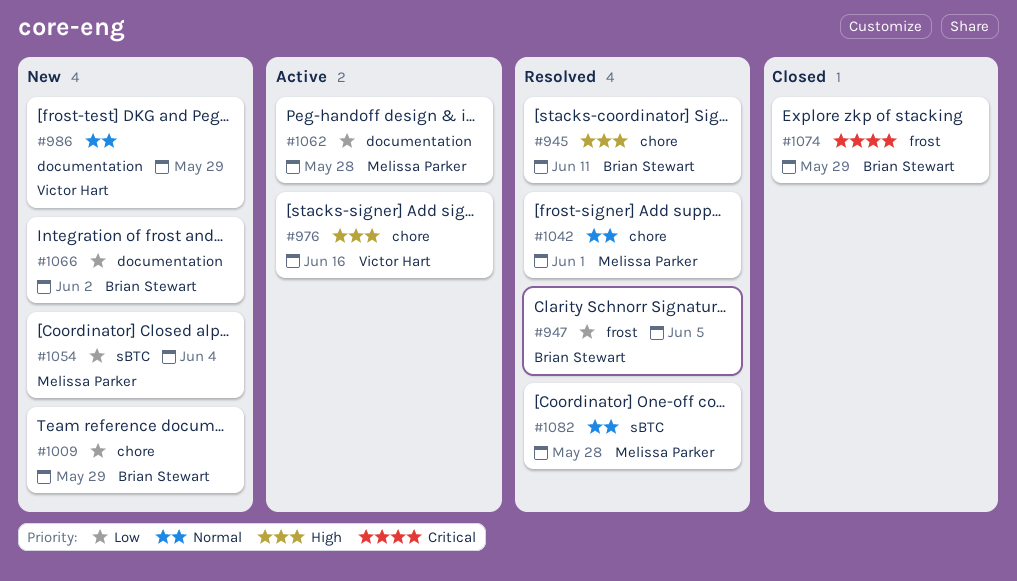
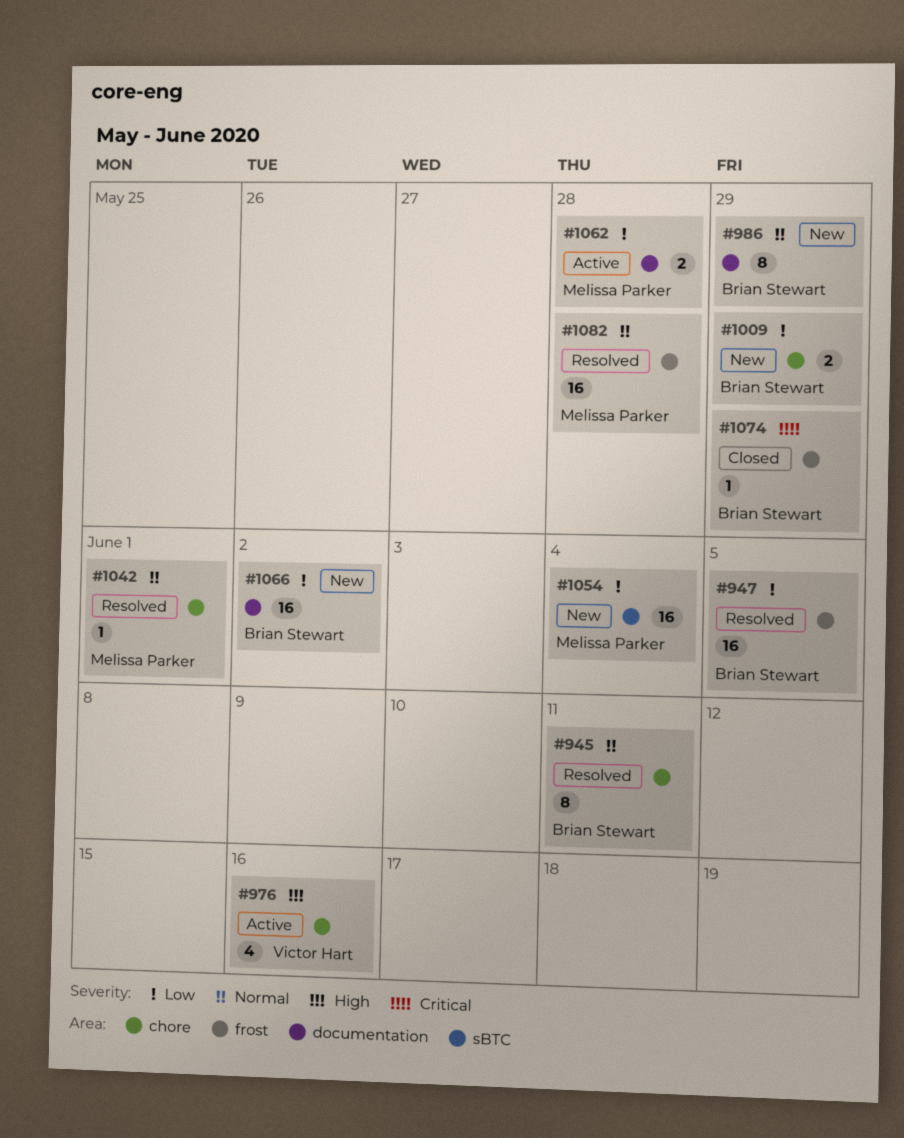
#945, priority: High -> Normal
#986, owner: Victor Hart -> Brian Stewart
#1082, label: sBTC -> frost

